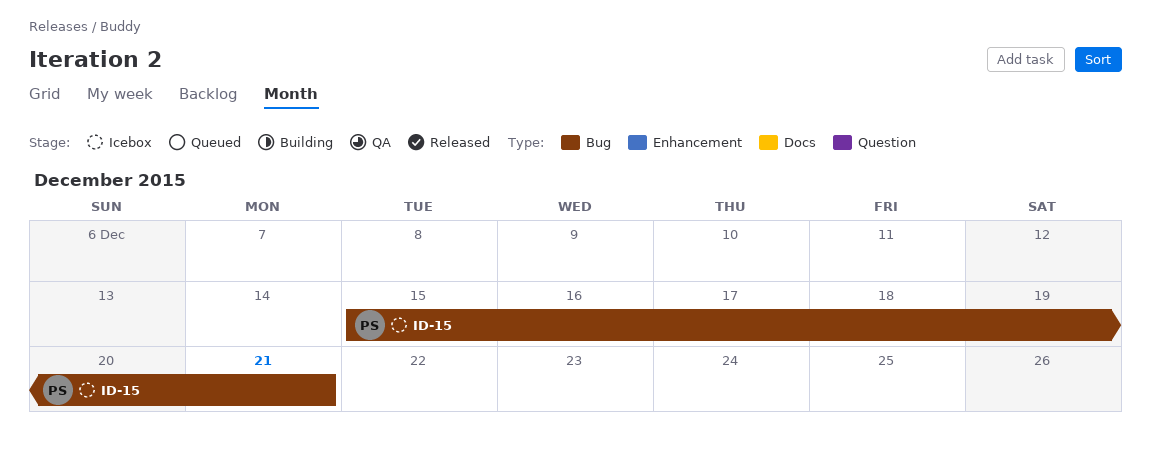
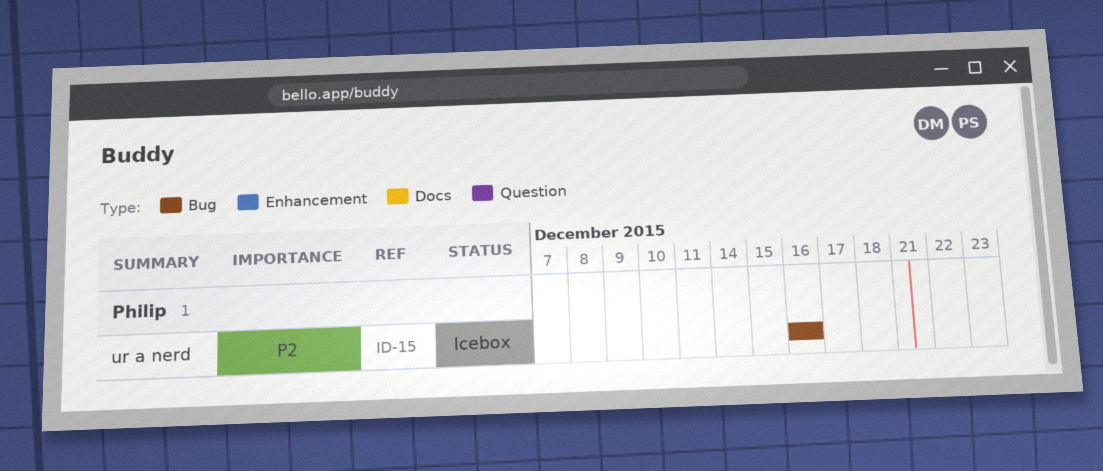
ID-15, start: Dec 15 -> Dec 16
ID-15, due: Dec 21 -> Dec 16

